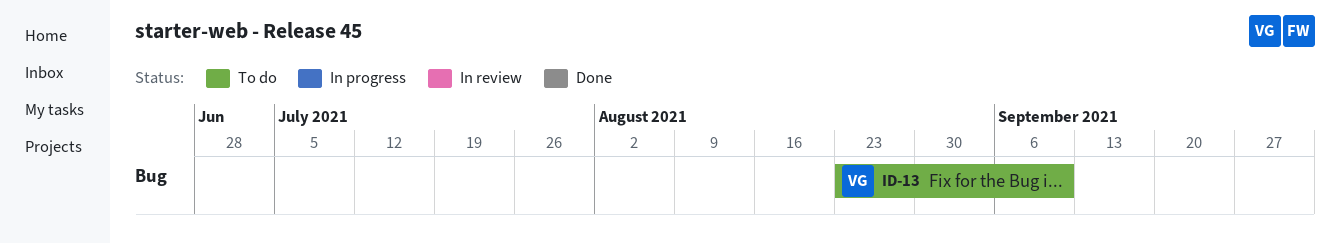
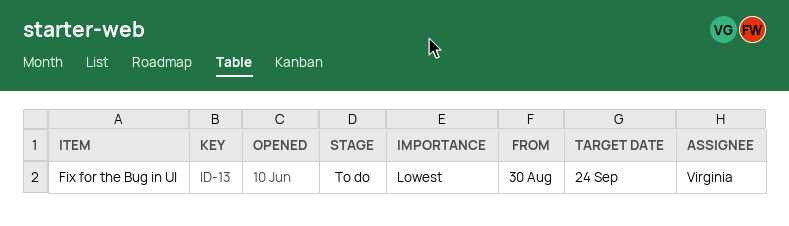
ID-13, start: Aug 23 -> Aug 30
ID-13, due: Sep 10 -> Sep 24

